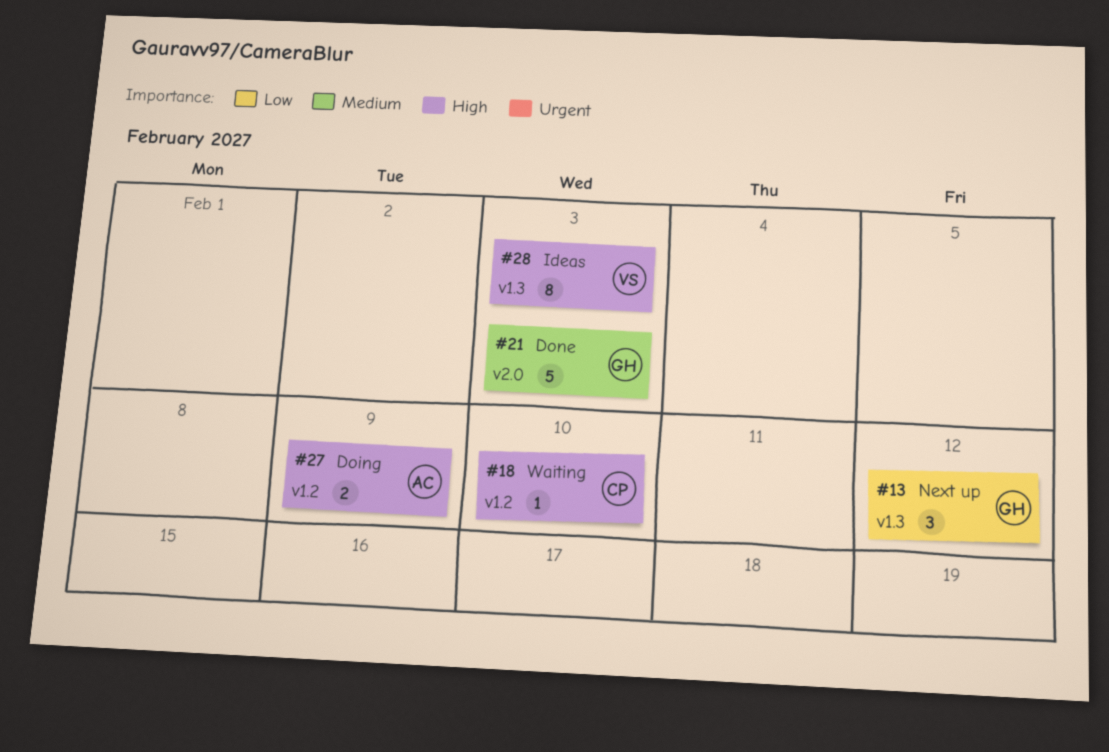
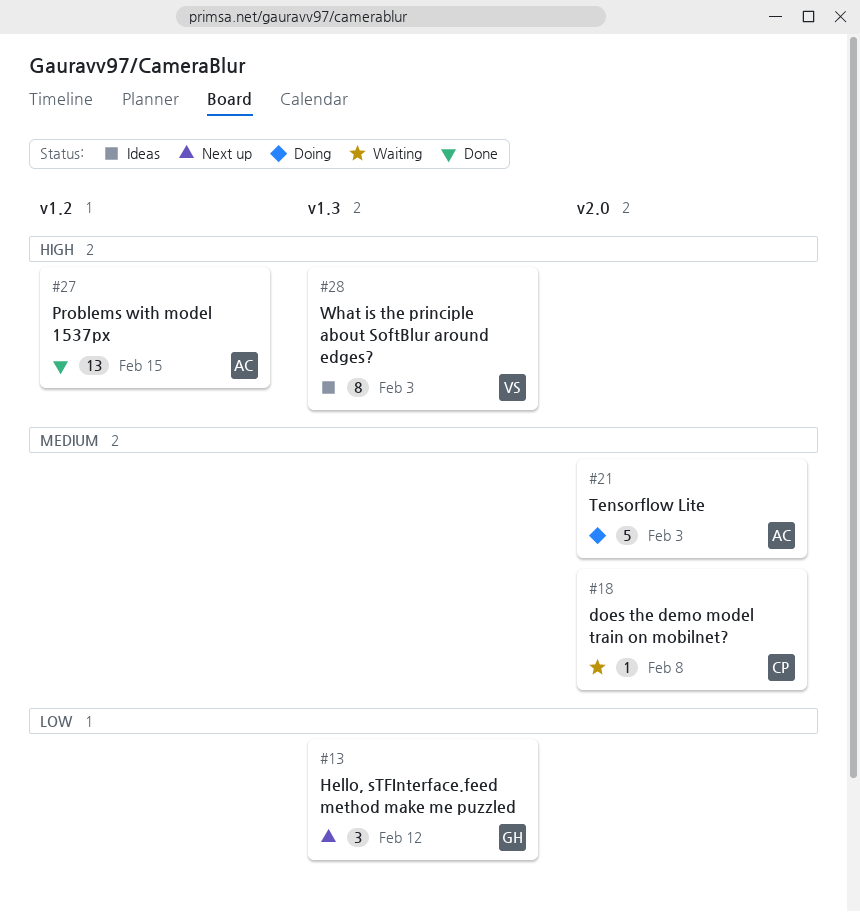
#18, priority: High -> Medium
#18, label: v1.2 -> v2.0
#18, due: Feb 10 -> Feb 8
#21, status: Done -> Doing
#21, owner: GH -> AC
#27, status: Doing -> Done
#27, estimate: 2 -> 13
#27, due: Feb 9 -> Feb 15

